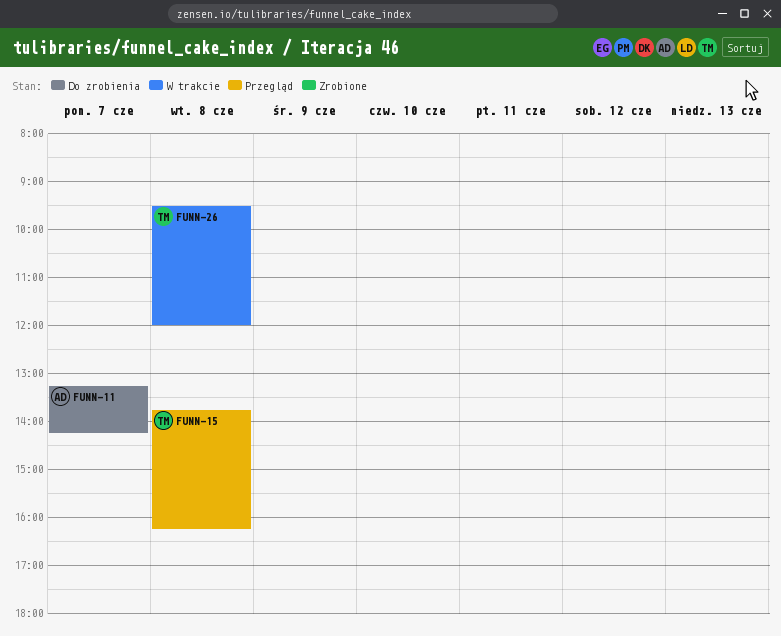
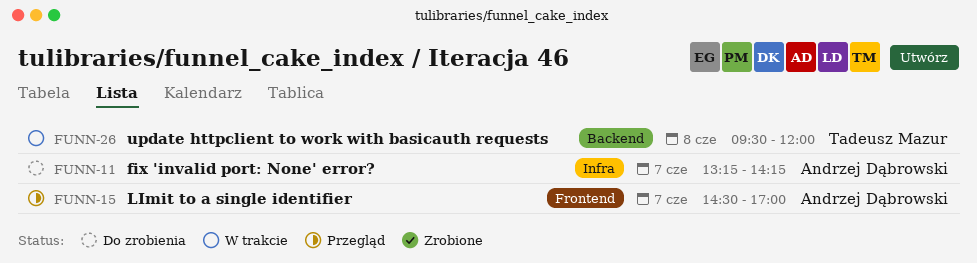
FUNN-15, owner: Tadeusz Mazur -> Andrzej Dąbrowski
FUNN-15, day: Jun 8 -> Jun 7
FUNN-15, begins: 13:45 -> 14:30
FUNN-15, ends: 16:15 -> 17:00

